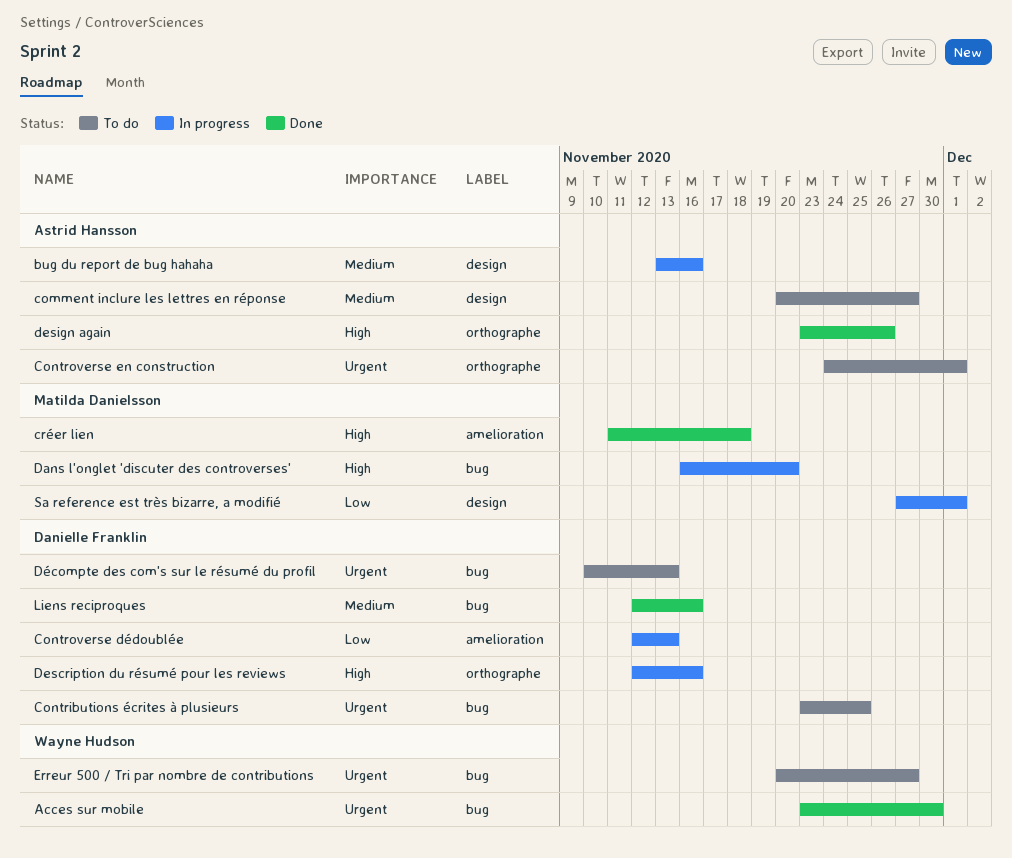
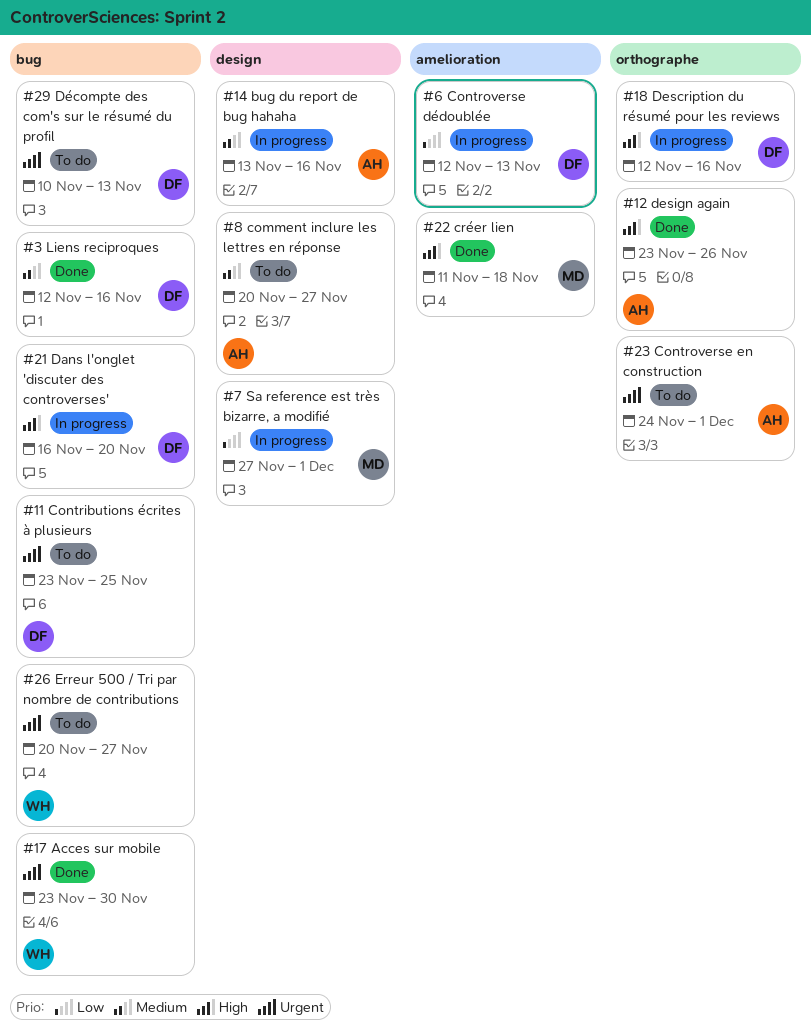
Dans l'onglet 'discuter des controverses', owner: Matilda Danielsson -> Danielle Franklin

